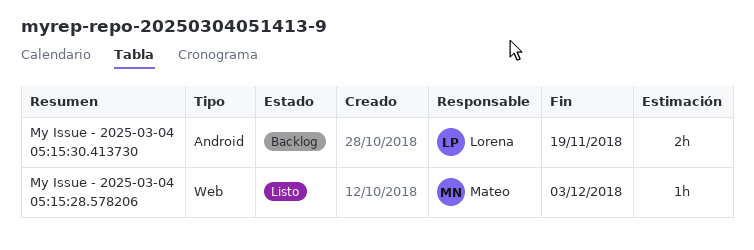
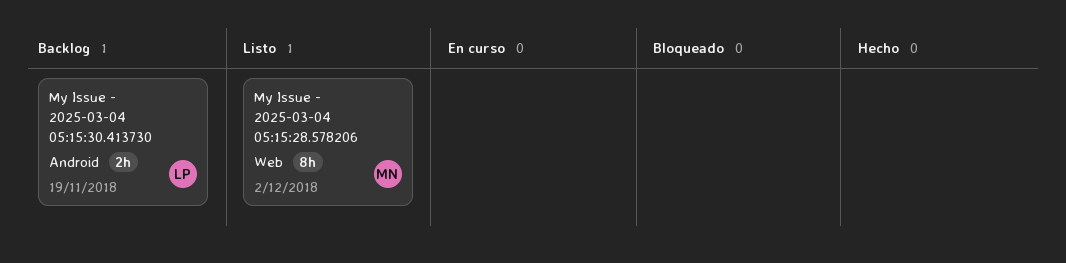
My Issue - 2025-03-04 05:15:28.578206, estimate: 1h -> 8h
My Issue - 2025-03-04 05:15:28.578206, due: Dec 3 -> Dec 2

